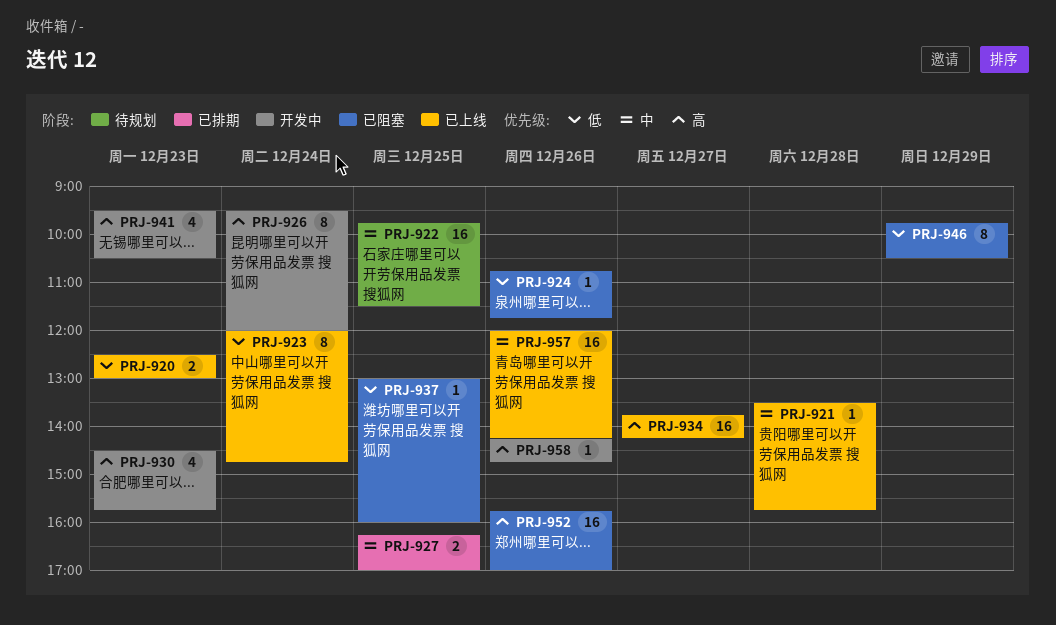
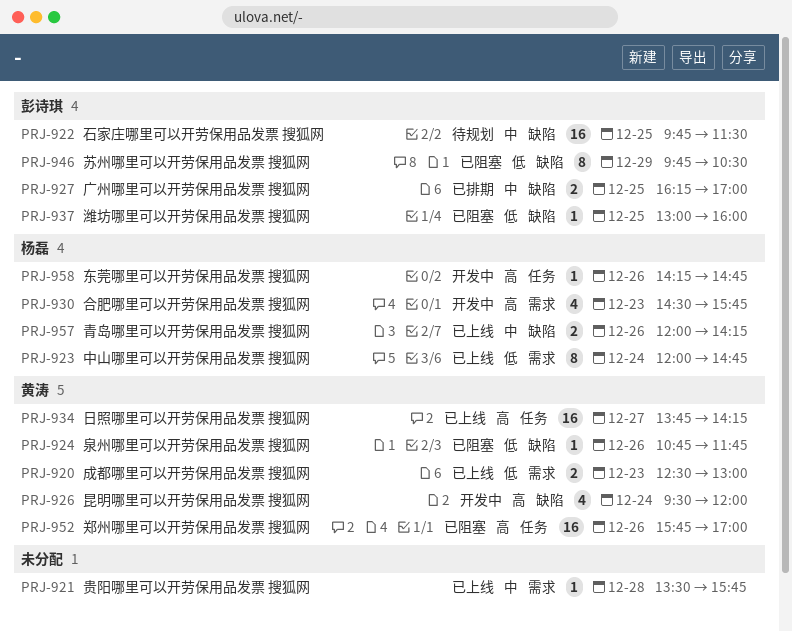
PRJ-926, estimate: 8 -> 4
PRJ-941: present -> none
PRJ-957, estimate: 16 -> 2

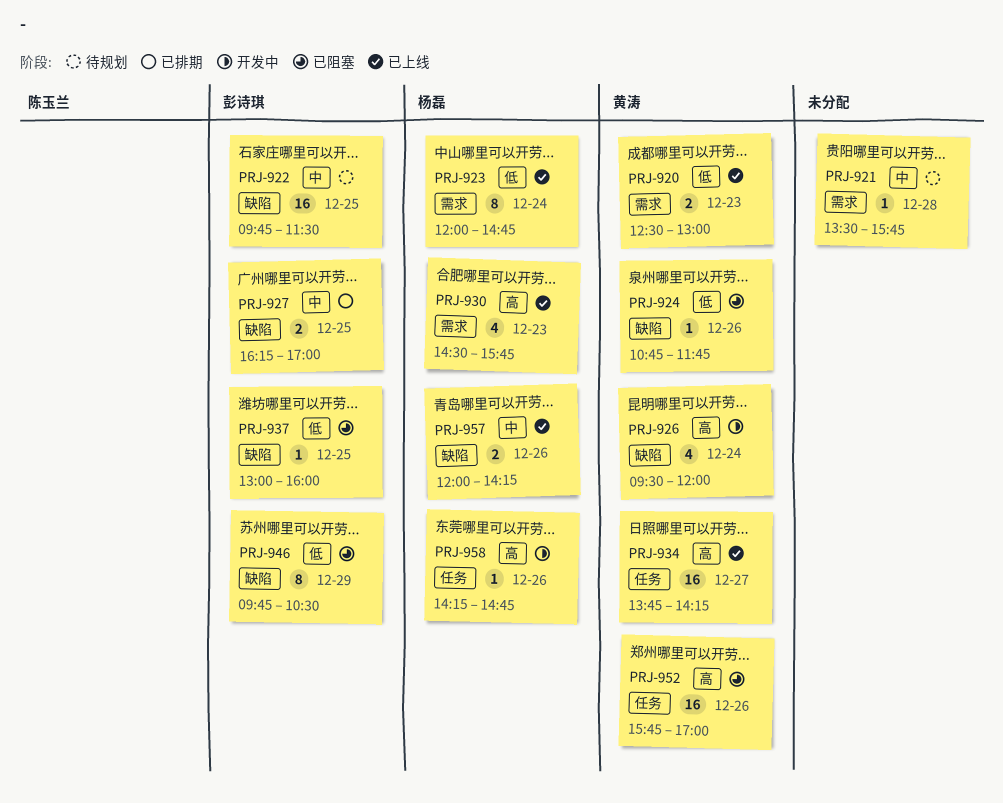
PRJ-921, status: 已上线 -> 待规划
PRJ-930, status: 开发中 -> 已上线

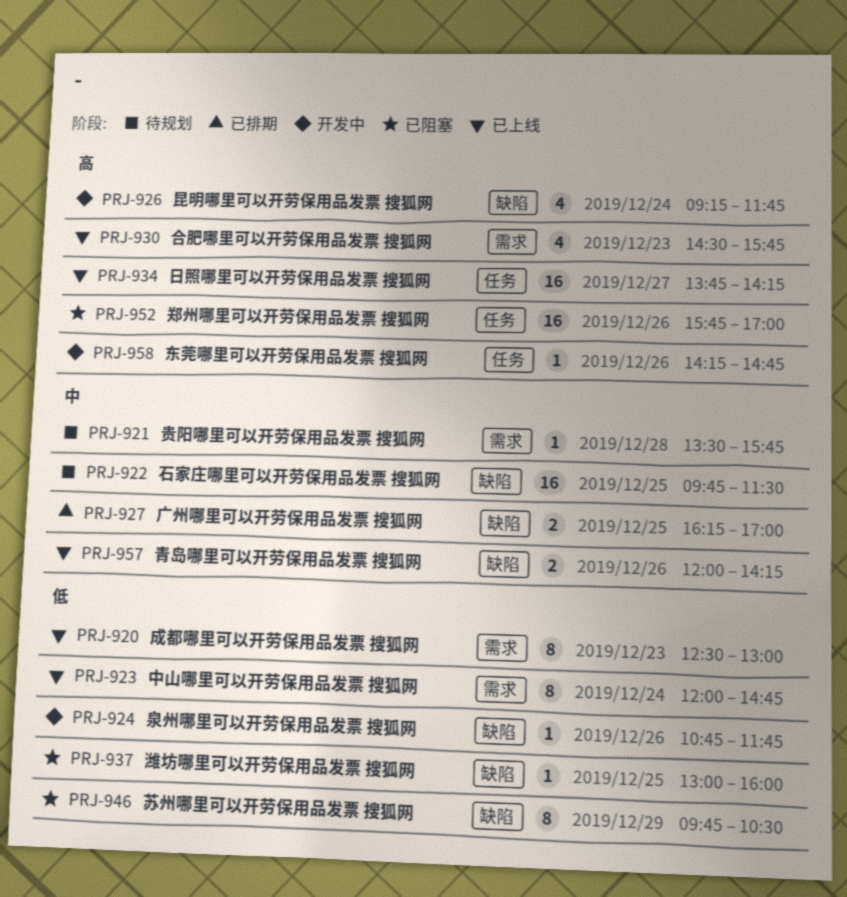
PRJ-920, estimate: 2 -> 8
PRJ-924, status: 已阻塞 -> 开发中
PRJ-926, begins: 09:30 -> 09:15
PRJ-926, ends: 12:00 -> 11:45

